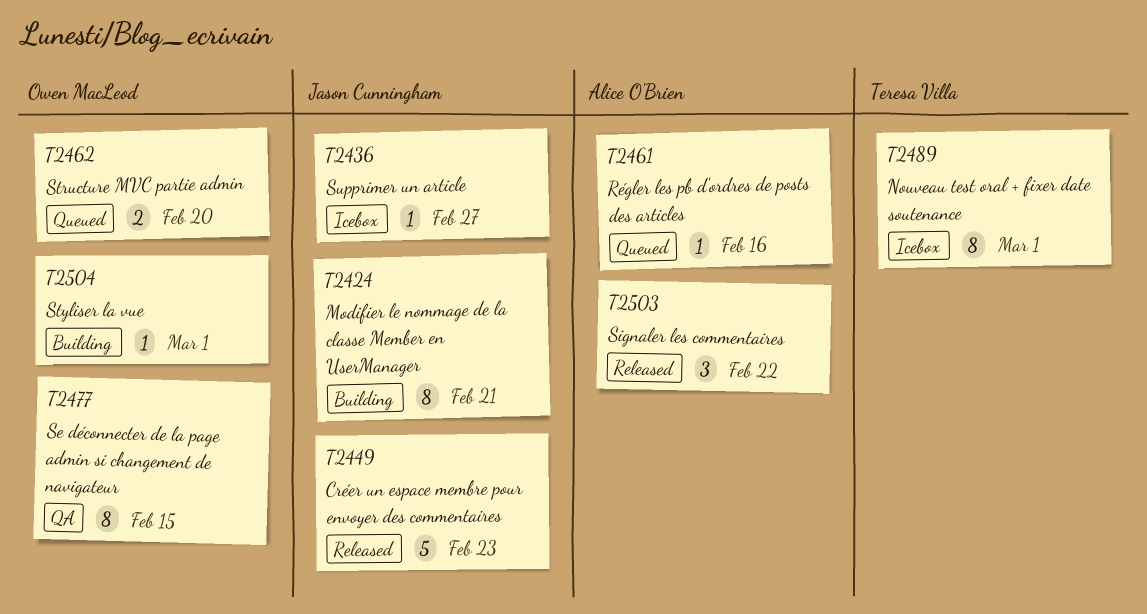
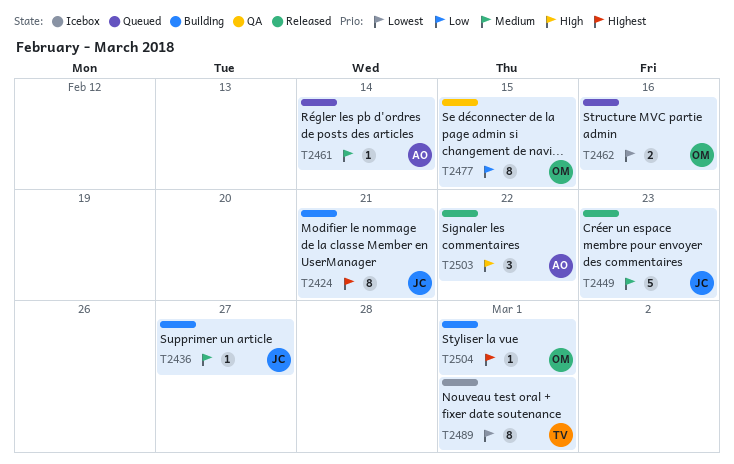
T2436, status: Icebox -> Building
T2461, due: Feb 16 -> Feb 14
T2462, due: Feb 20 -> Feb 16

